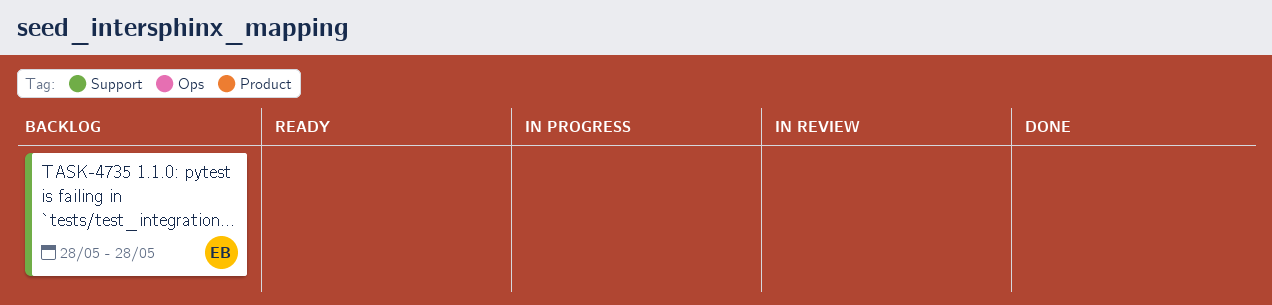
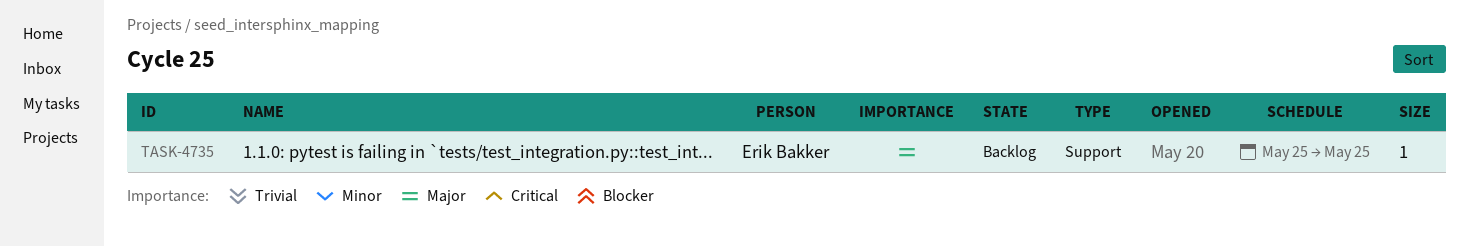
TASK-4735, start: May 28 -> May 25
TASK-4735, due: May 28 -> May 25

